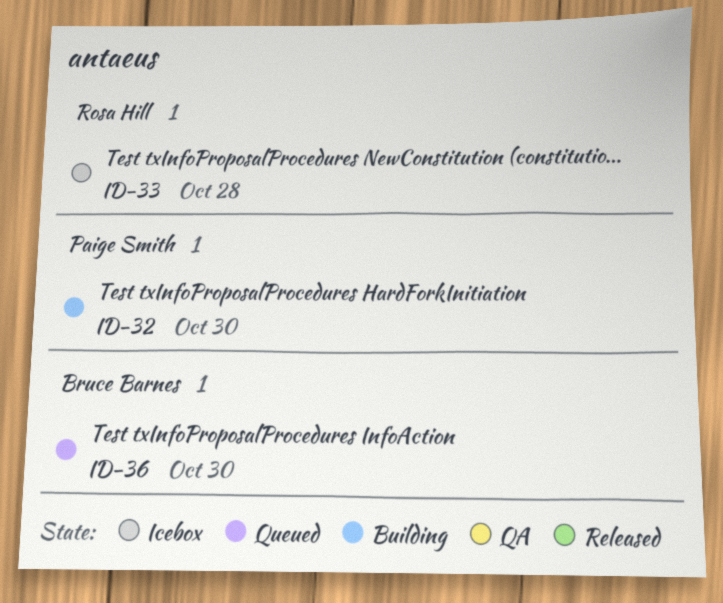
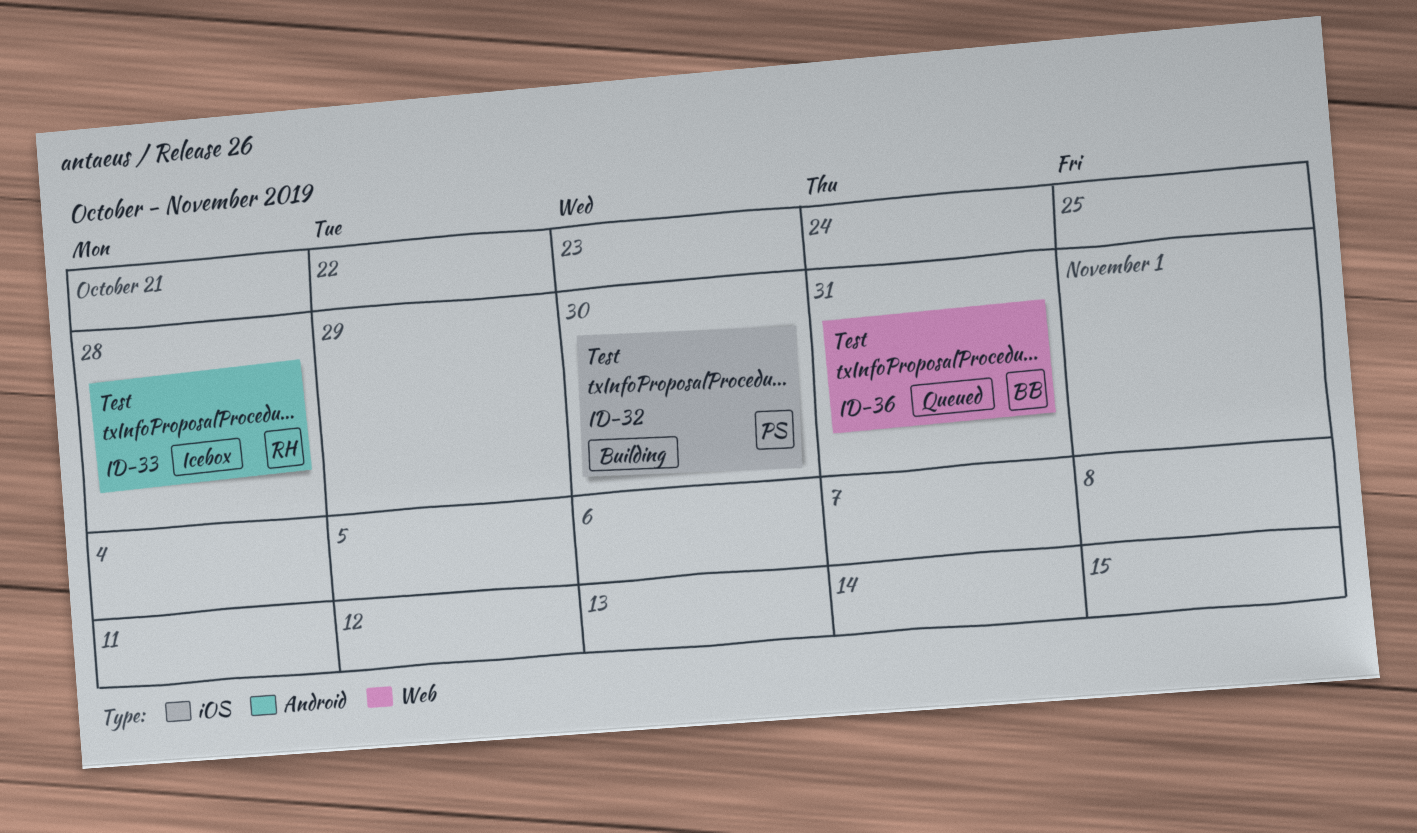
ID-36, due: Oct 30 -> Oct 31

